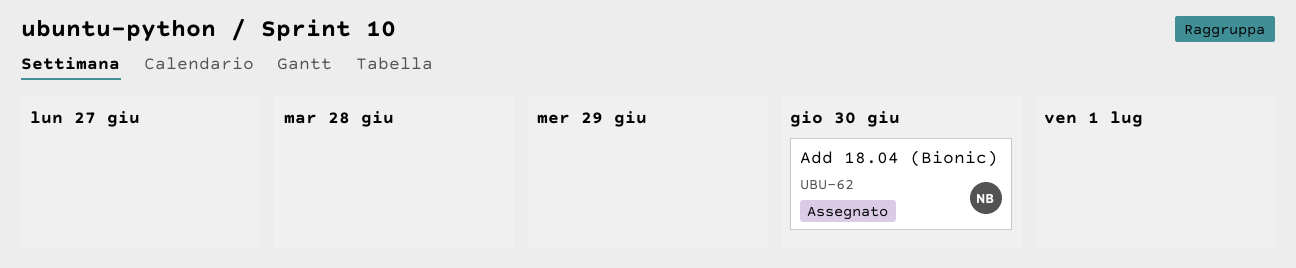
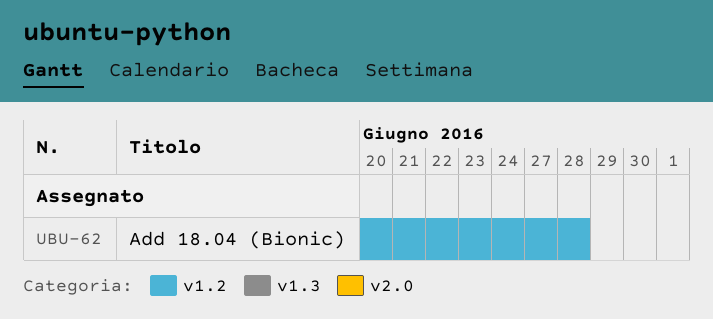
UBU-62, due: Jun 30 -> Jun 28

